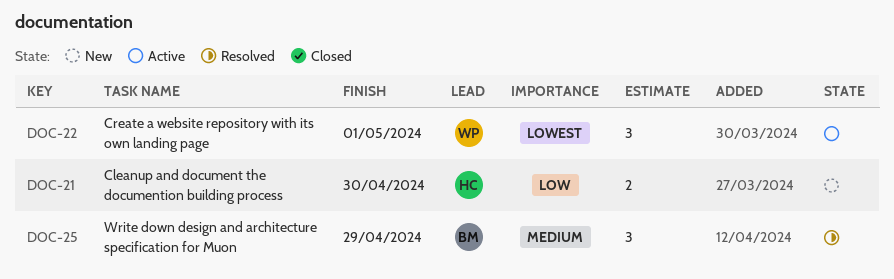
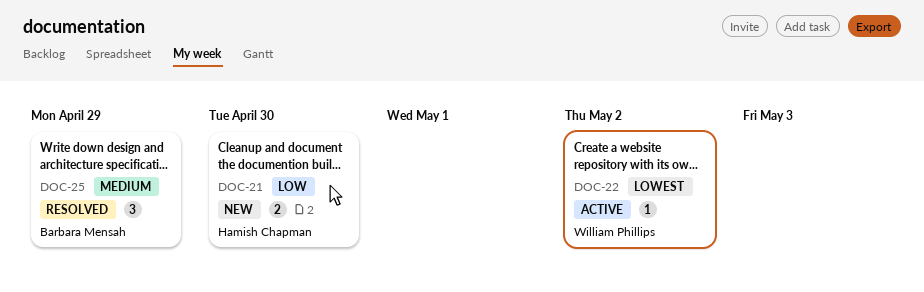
DOC-22, estimate: 3 -> 1
DOC-22, due: May 1 -> May 2

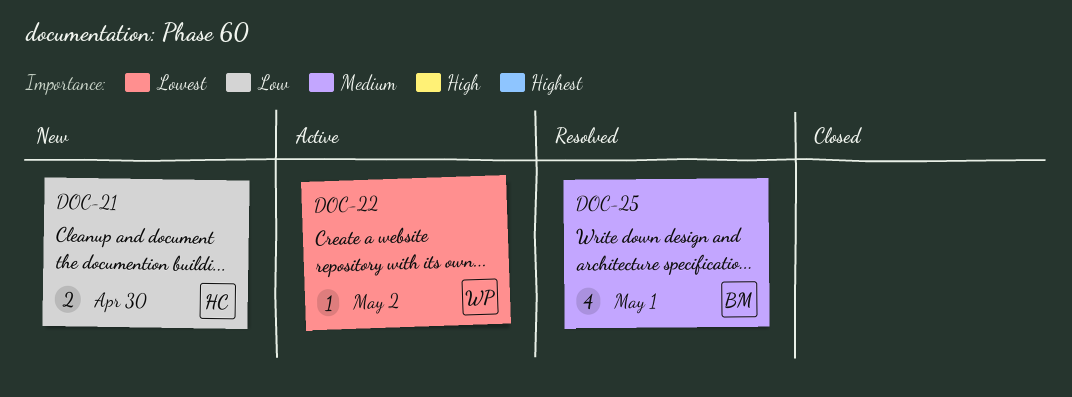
DOC-25, estimate: 3 -> 4
DOC-25, due: Apr 29 -> May 1

